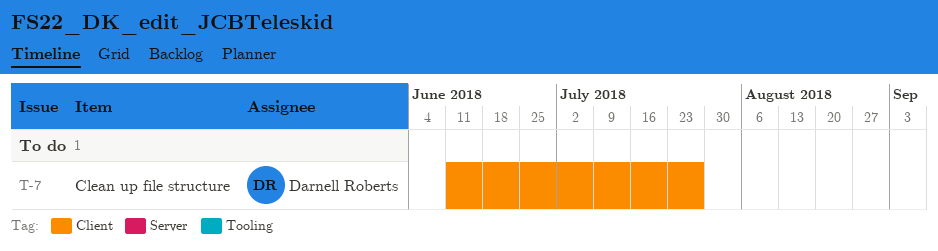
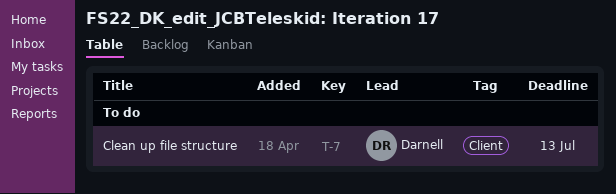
T-7, due: Jul 27 -> Jul 13

